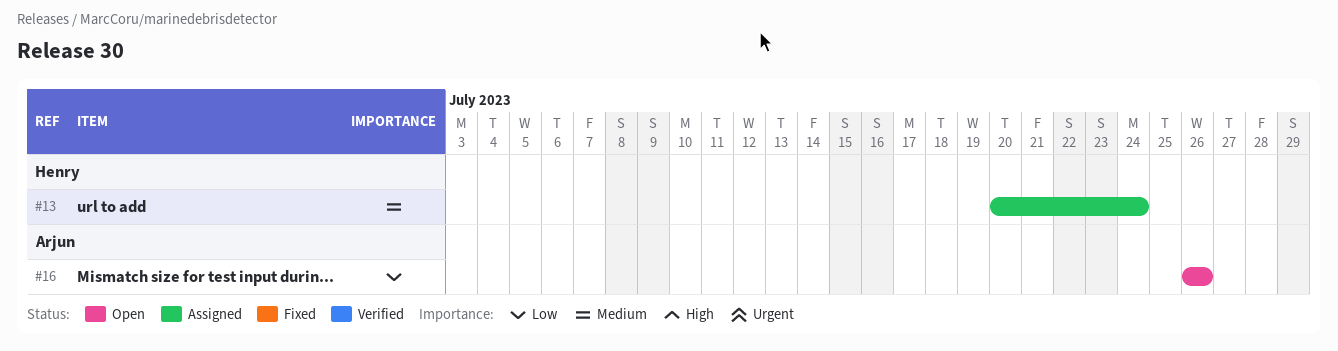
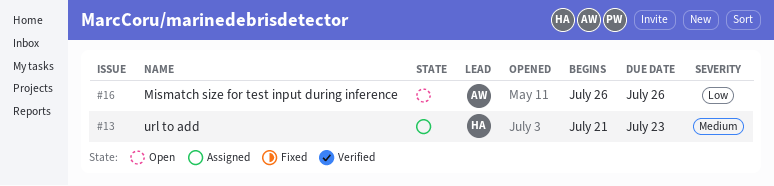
#13, start: Jul 20 -> Jul 21
#13, due: Jul 24 -> Jul 23

